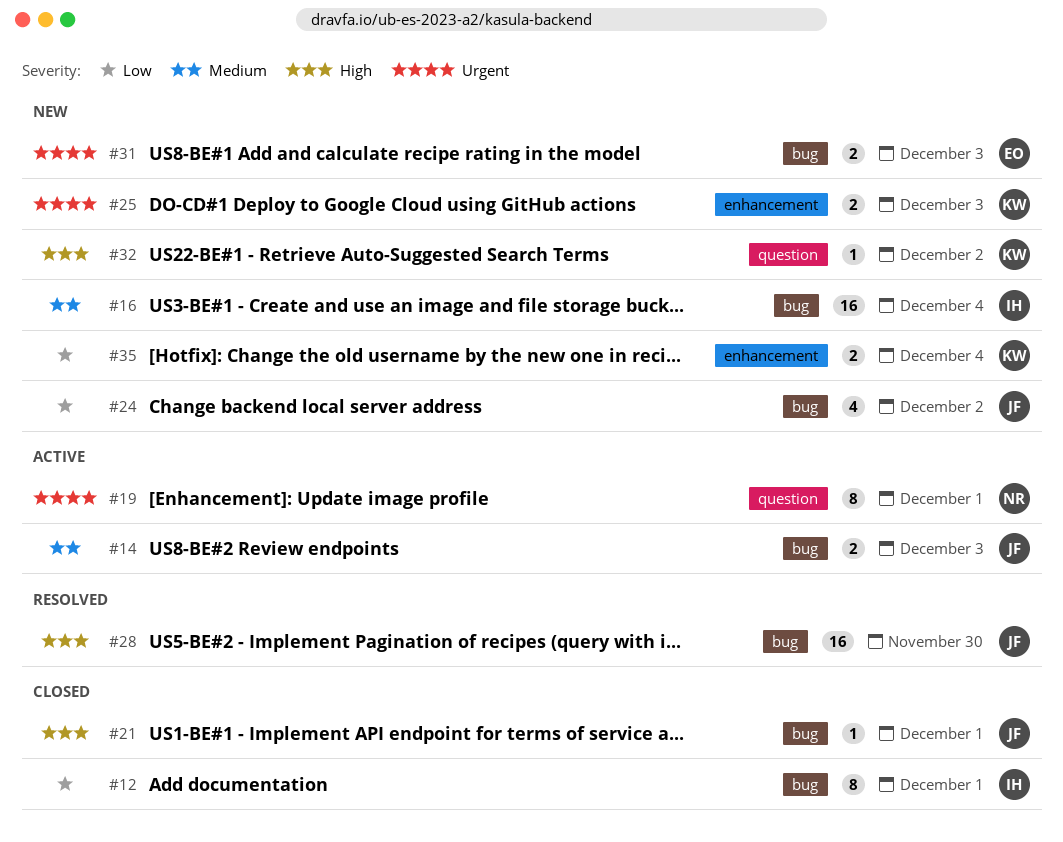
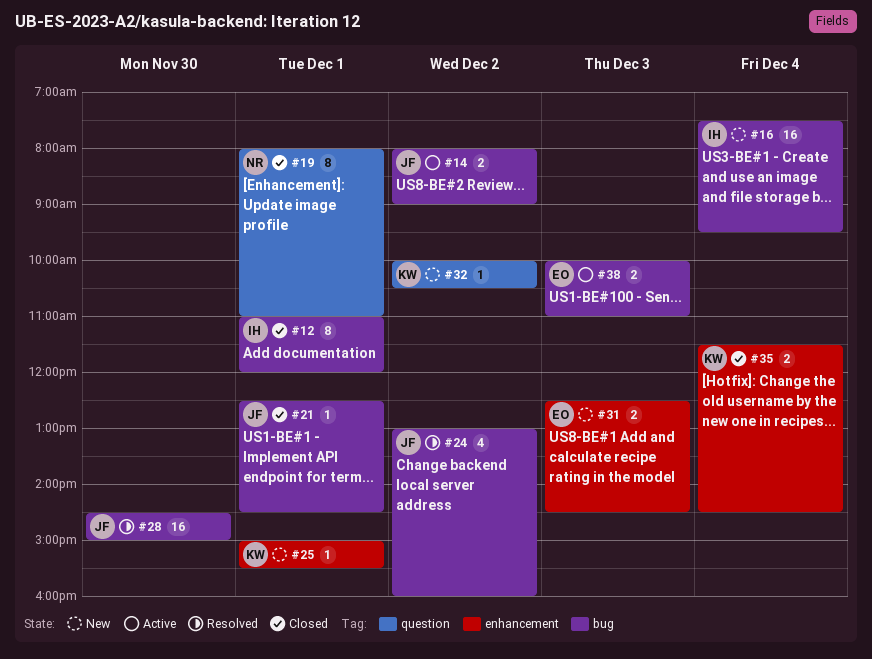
#14, day: Dec 3 -> Dec 2
#19, status: Active -> Closed
#24, status: New -> Resolved
#25, estimate: 2 -> 1
#25, day: Dec 3 -> Dec 1
#31, label: bug -> enhancement
#35, status: New -> Closed
#38: none -> present

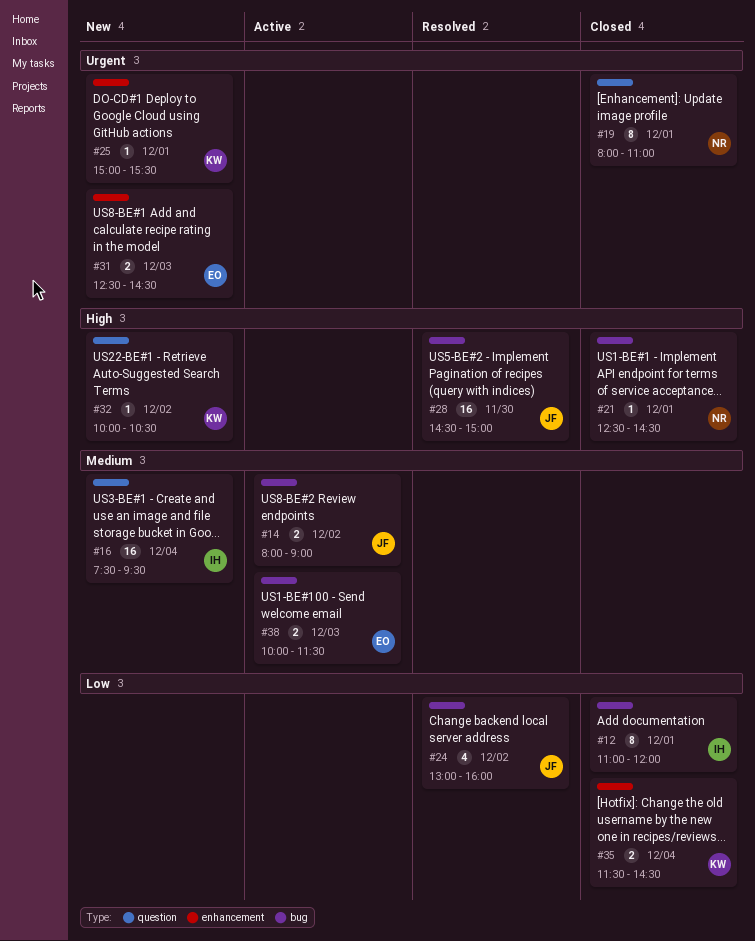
#16, label: bug -> question
#21, owner: JF -> NR
#38, ends: 11:00 -> 11:30

